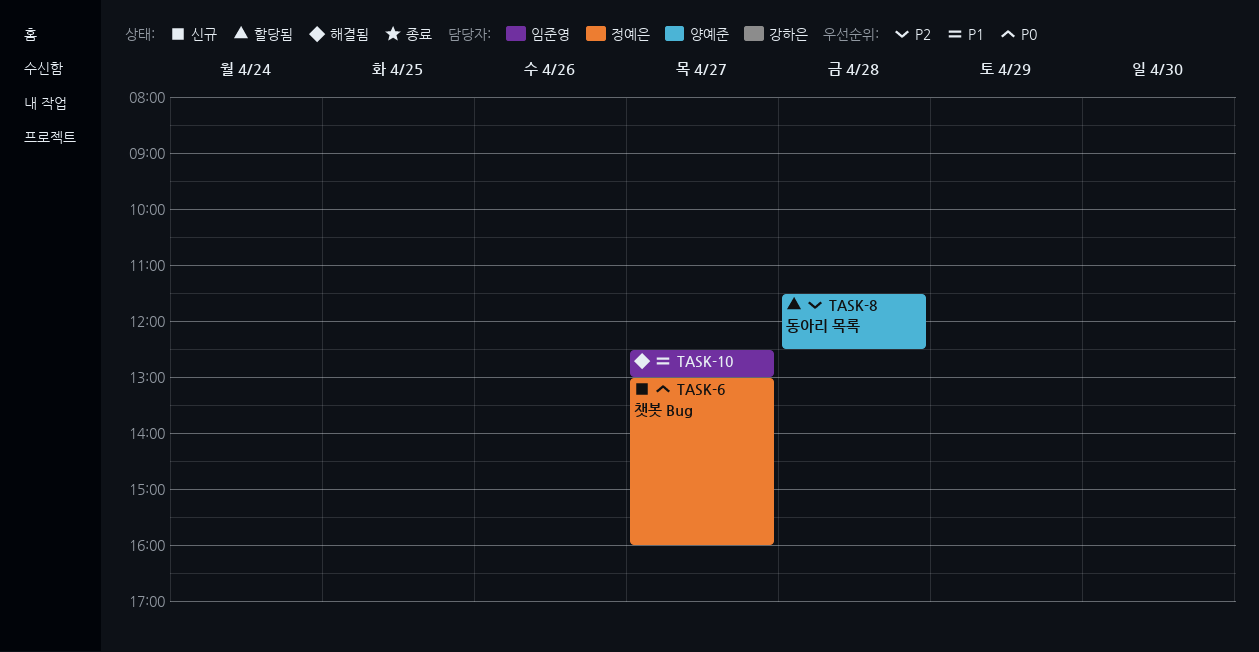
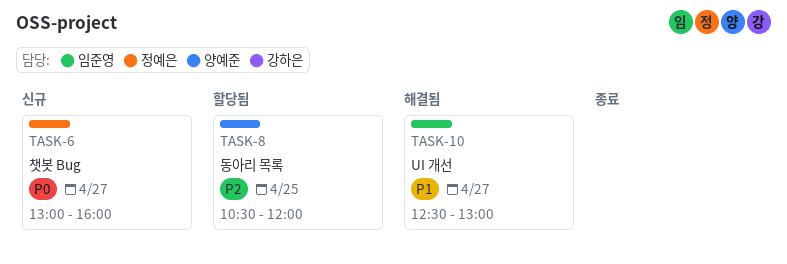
TASK-8, day: Apr 28 -> Apr 25
TASK-8, begins: 11:30 -> 10:30
TASK-8, ends: 12:30 -> 12:00

